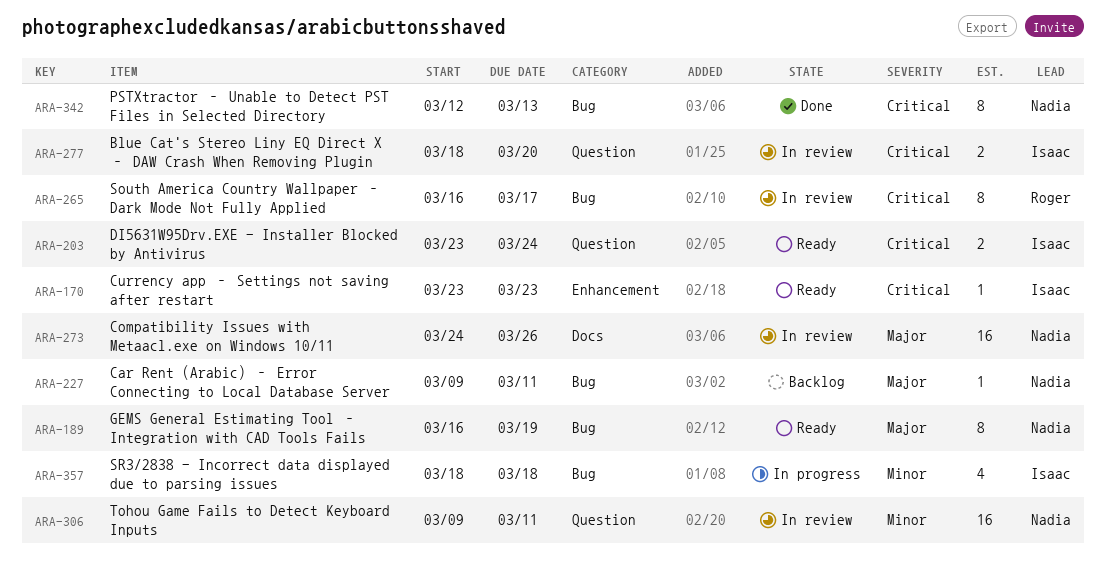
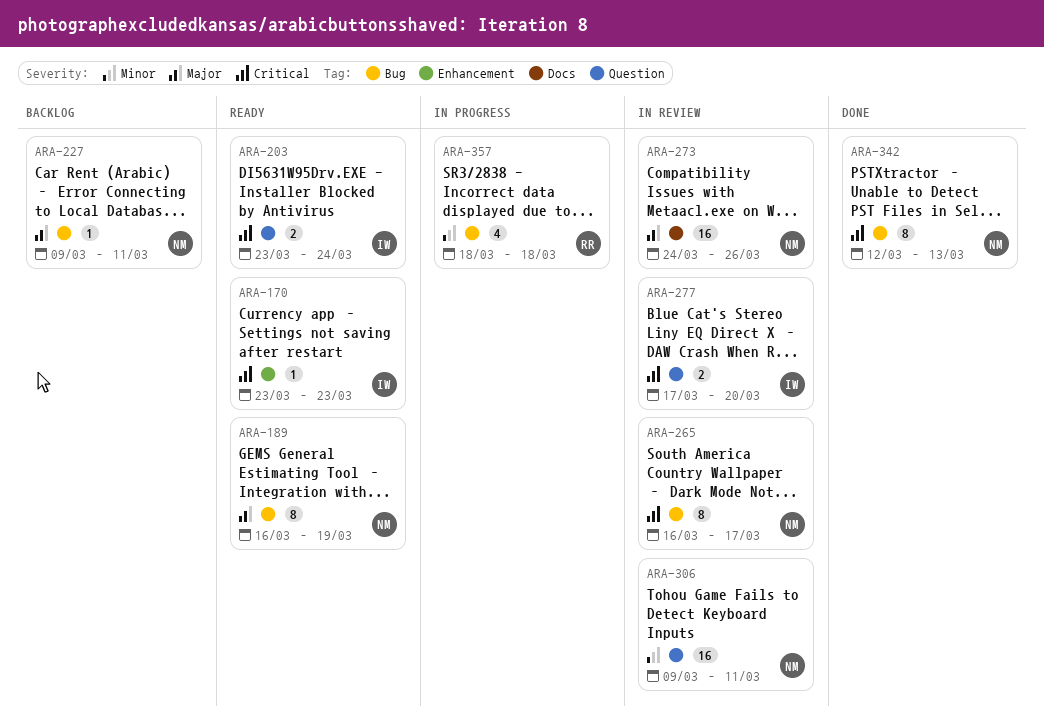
ARA-265, owner: Roger -> Nadia
ARA-277, start: Mar 18 -> Mar 17
ARA-357, owner: Isaac -> Roger

